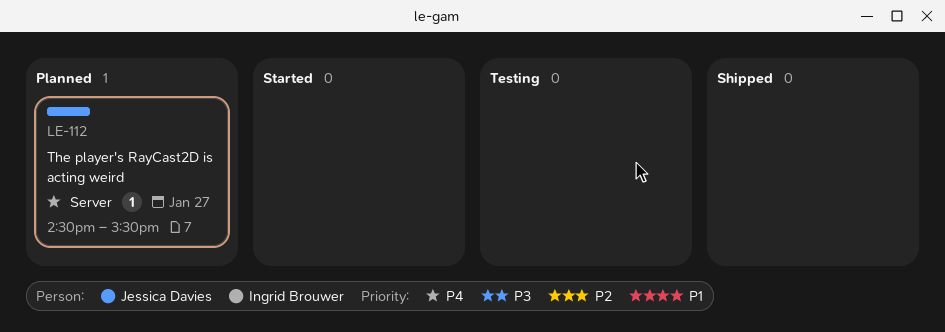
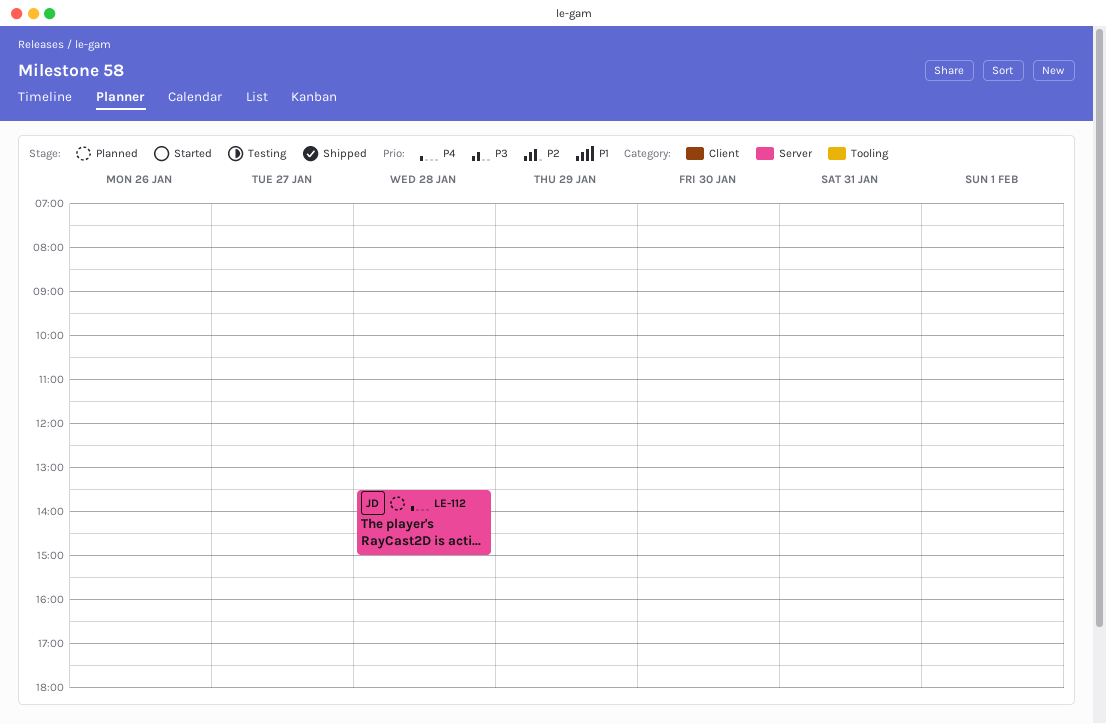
LE-112, day: Jan 27 -> Jan 28
LE-112, begins: 14:30 -> 13:30
LE-112, ends: 15:30 -> 15:00

